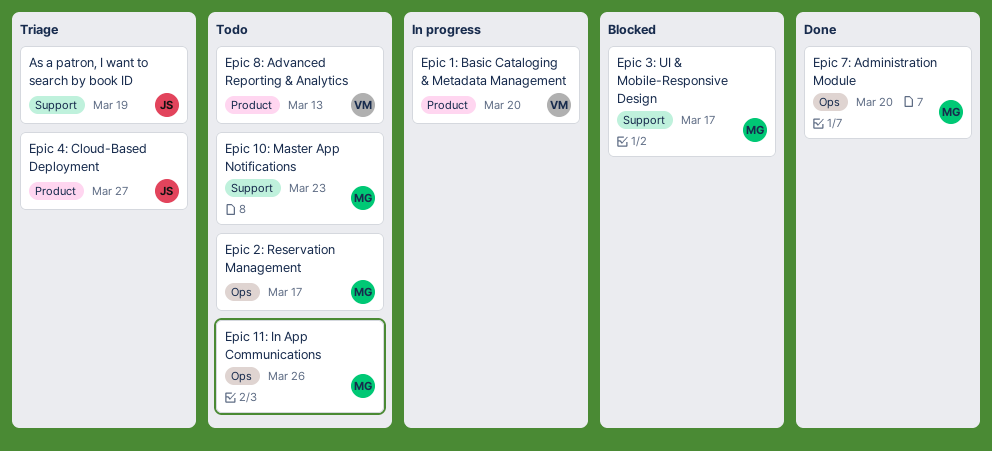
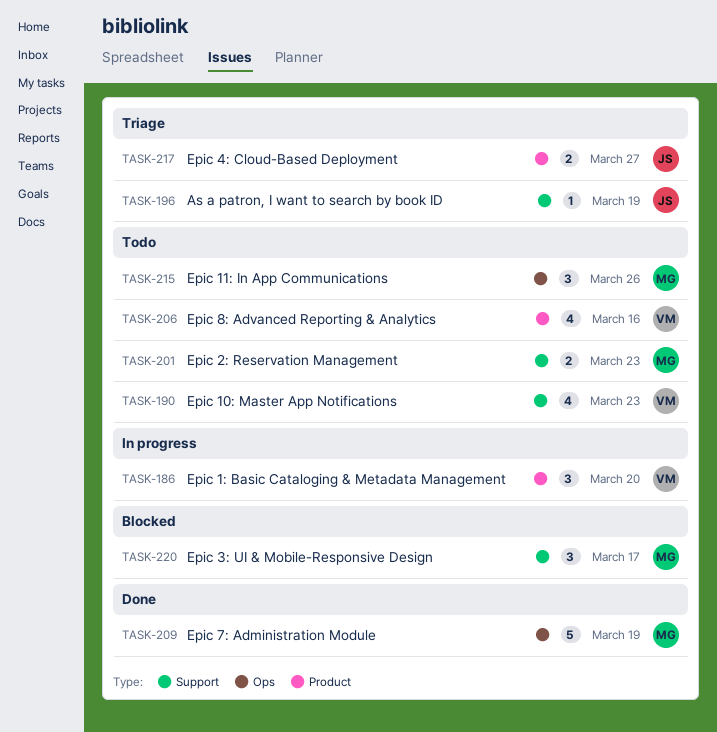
Epic 10: Master App Notifications, owner: MG -> VM
Epic 2: Reservation Management, label: Ops -> Support
Epic 2: Reservation Management, due: Mar 17 -> Mar 23
Epic 7: Administration Module, due: Mar 20 -> Mar 19
Epic 8: Advanced Reporting & Analytics, due: Mar 13 -> Mar 16

